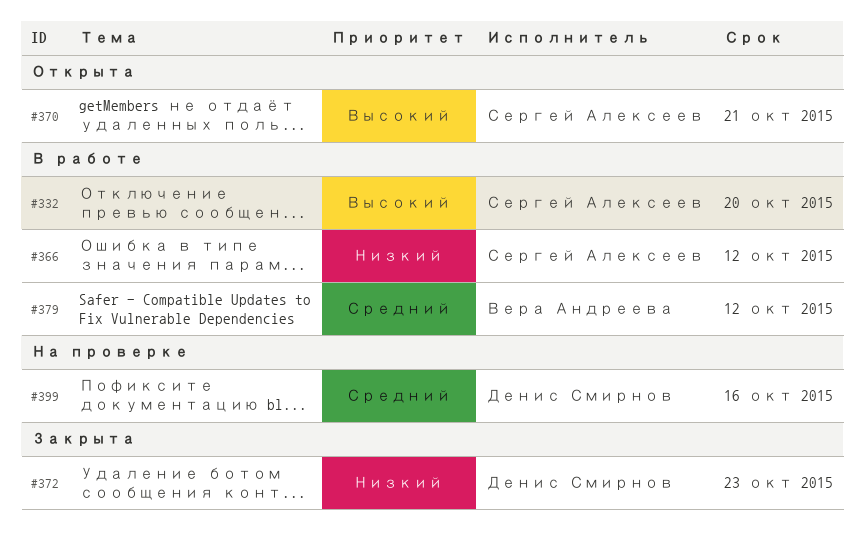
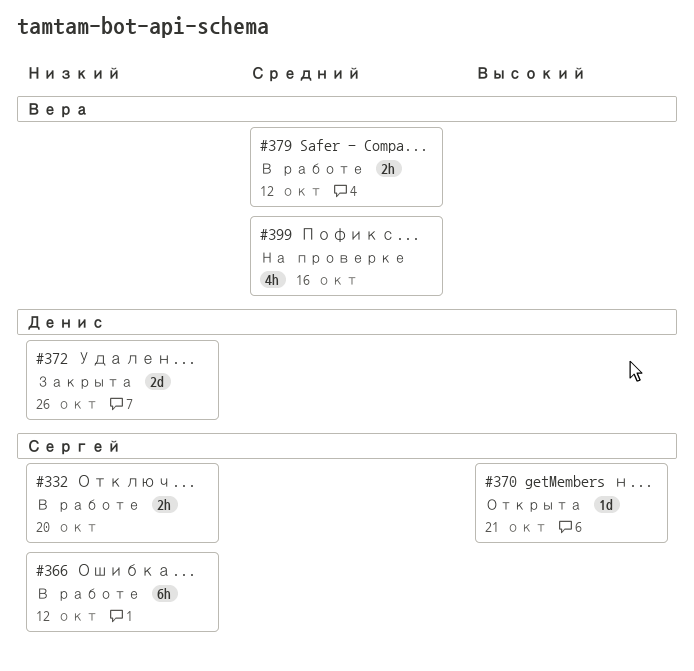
#332, priority: Высокий -> Низкий
#372, due: Oct 23 -> Oct 26
#399, owner: Денис Смирнов -> Вера Андреева

